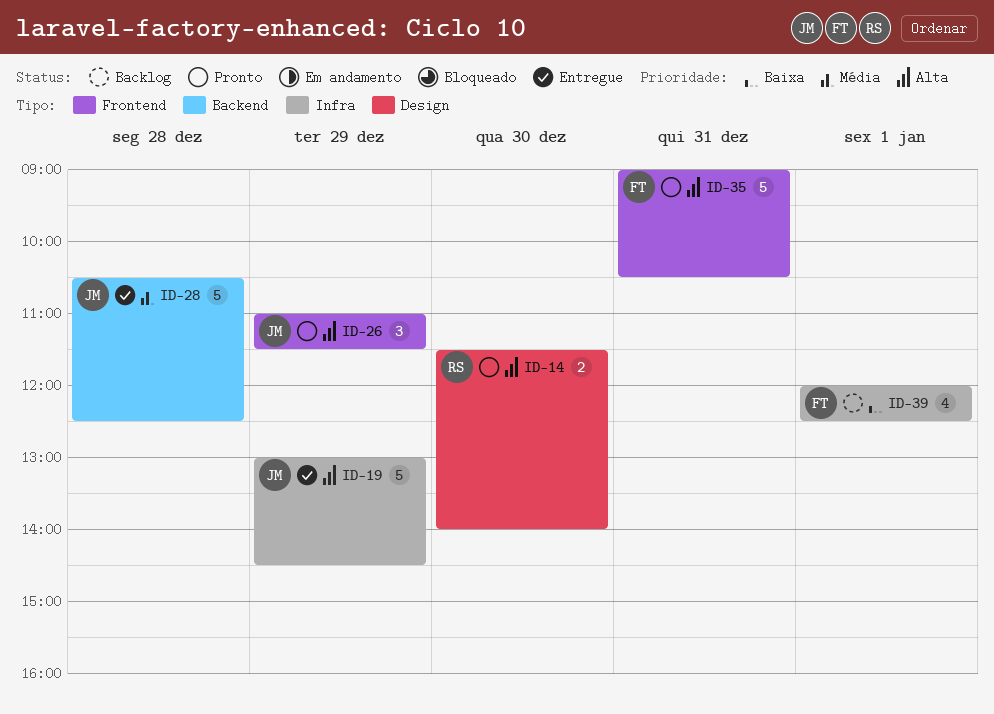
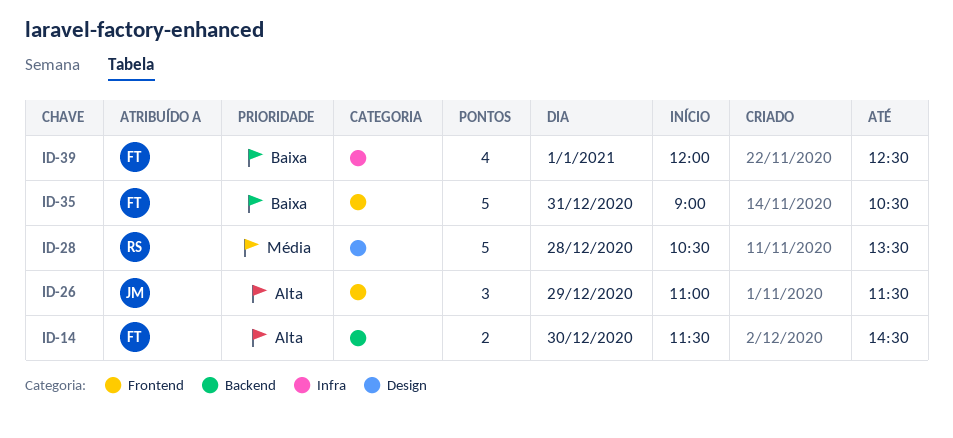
ID-14, owner: RS -> FT
ID-14, label: Design -> Backend
ID-14, ends: 14:00 -> 14:30
ID-19: present -> none
ID-28, owner: JM -> RS
ID-28, label: Backend -> Design
ID-28, ends: 12:30 -> 13:30
ID-35, priority: Alta -> Baixa

